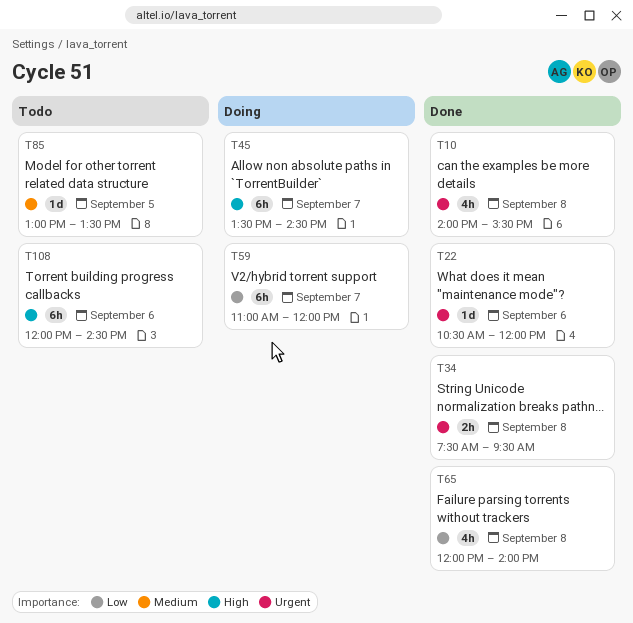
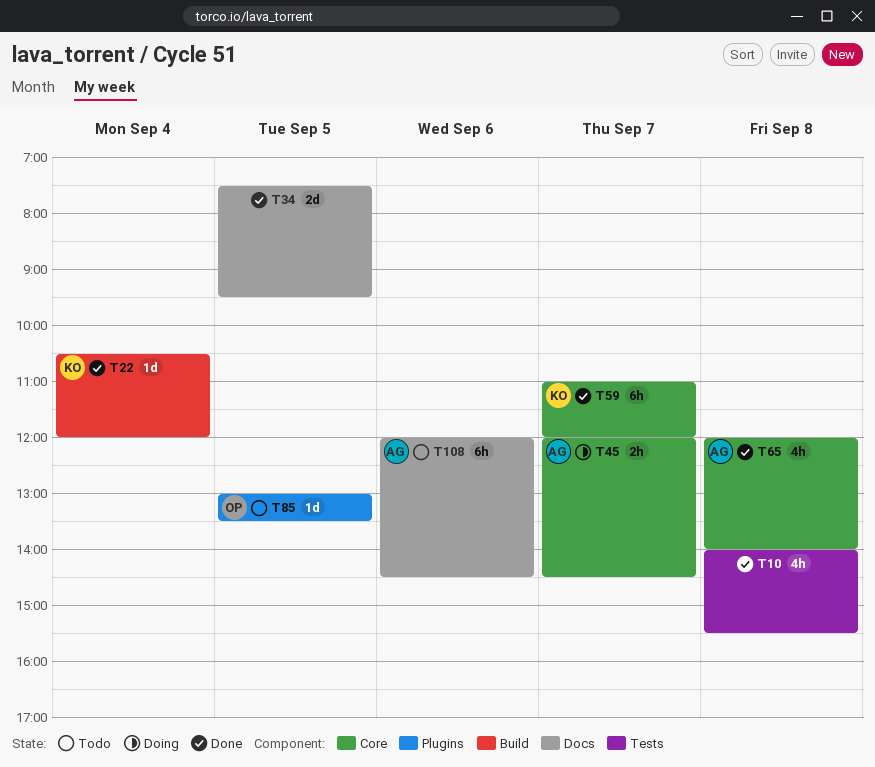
T22, day: Sep 6 -> Sep 4
T34, estimate: 2h -> 2d
T34, day: Sep 8 -> Sep 5
T45, estimate: 6h -> 2h
T45, begins: 13:30 -> 12:00
T59, status: Doing -> Done

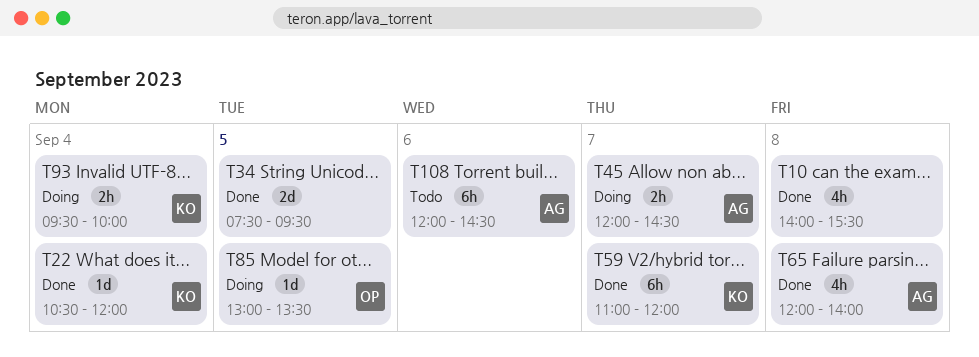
T85, status: Todo -> Doing
T93: none -> present

